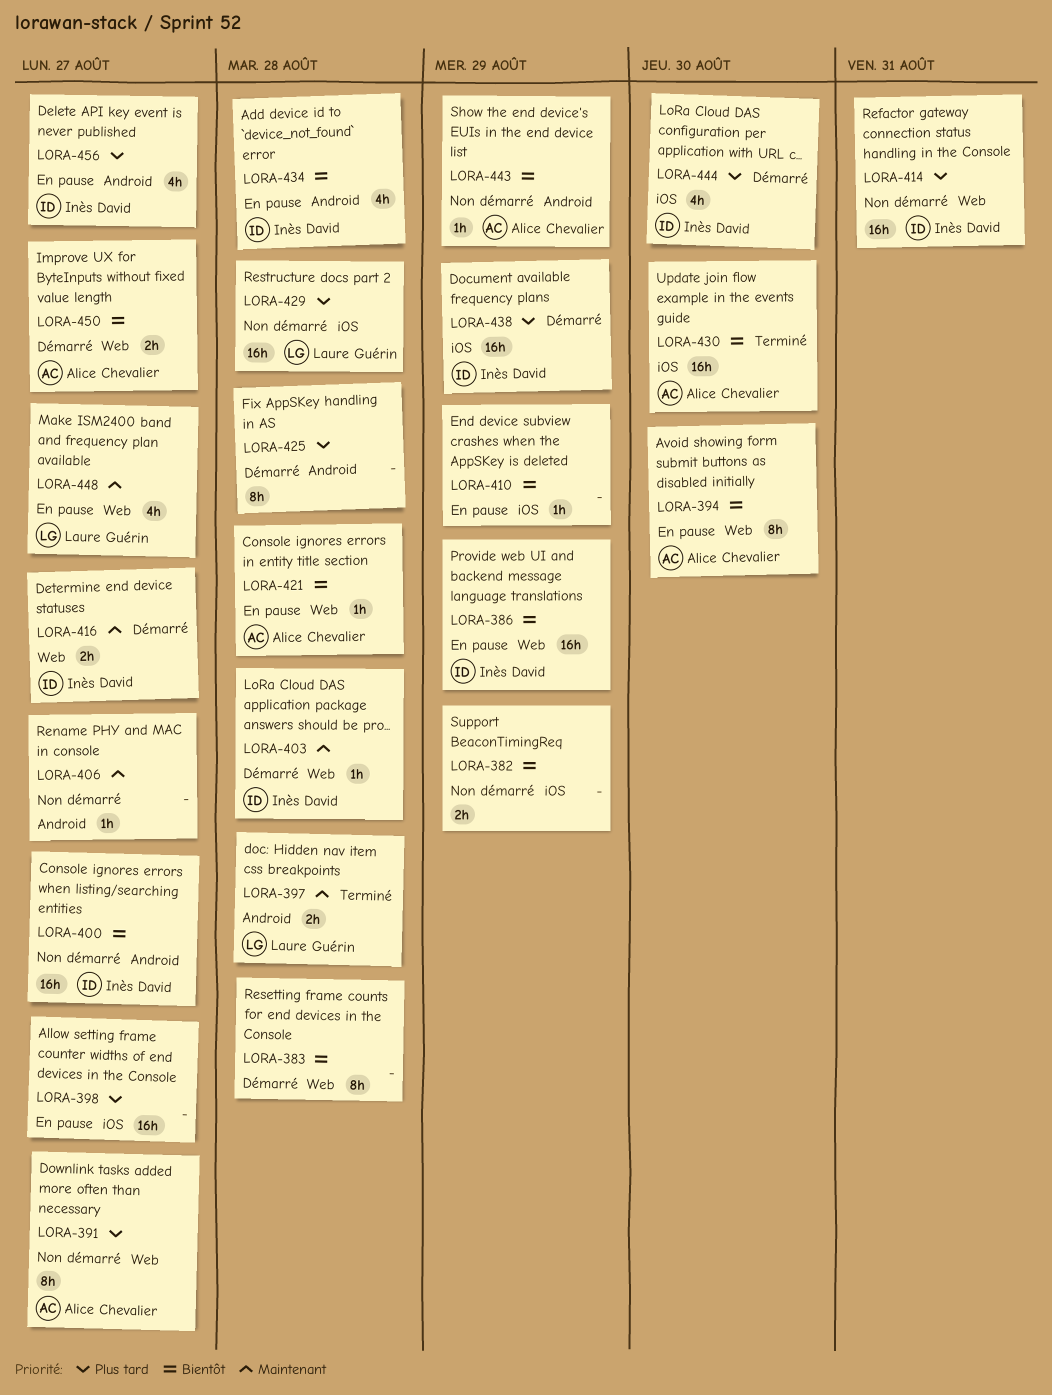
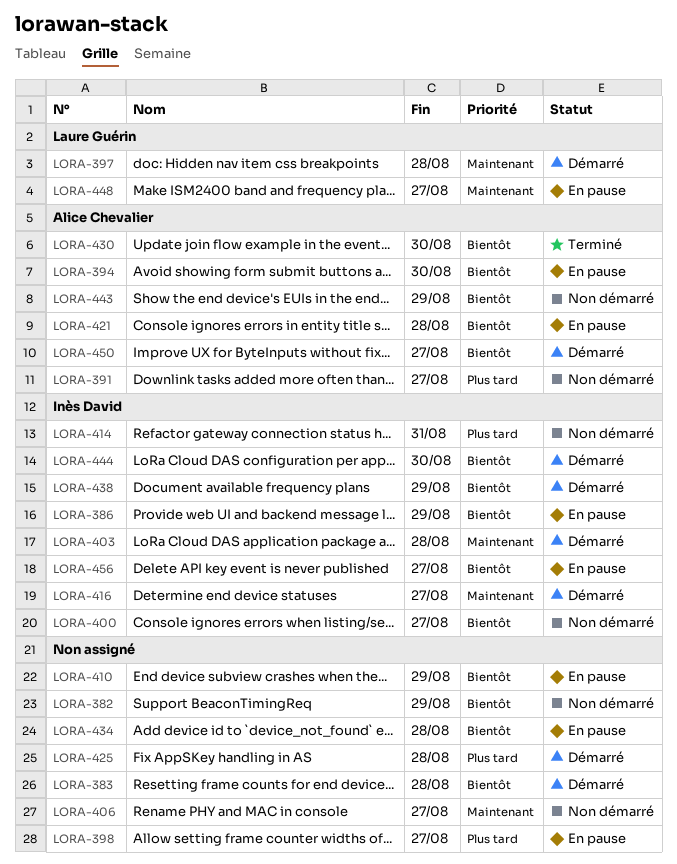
LORA-397, status: Terminé -> Démarré
LORA-429: present -> none
LORA-434, owner: Inès David -> none
LORA-438, priority: Plus tard -> Bientôt
LORA-444, priority: Plus tard -> Bientôt
LORA-456, priority: Plus tard -> Bientôt

